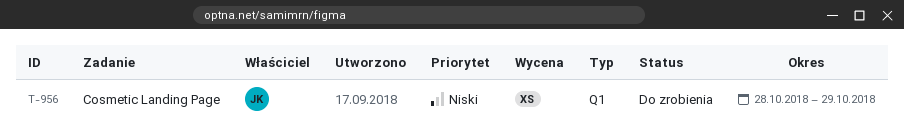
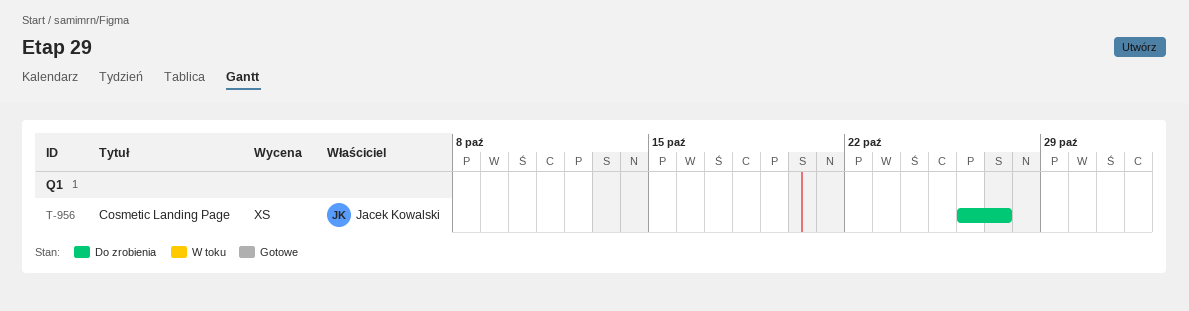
T-956, start: Oct 28 -> Oct 26
T-956, due: Oct 29 -> Oct 27

